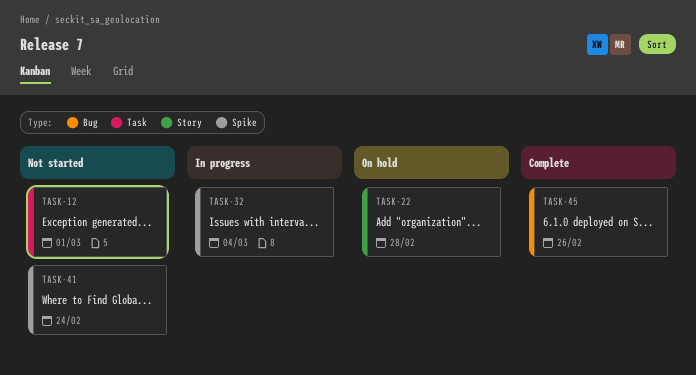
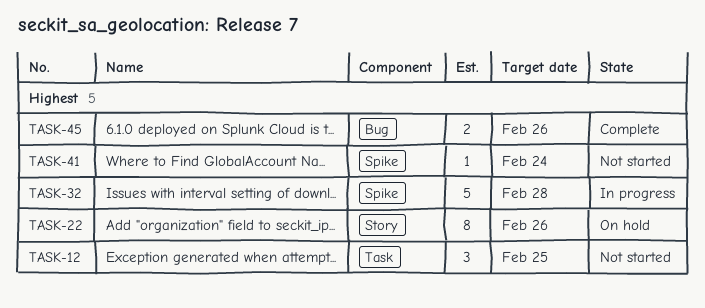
TASK-12, due: Mar 1 -> Feb 25
TASK-22, due: Feb 28 -> Feb 26
TASK-32, due: Mar 4 -> Feb 28

